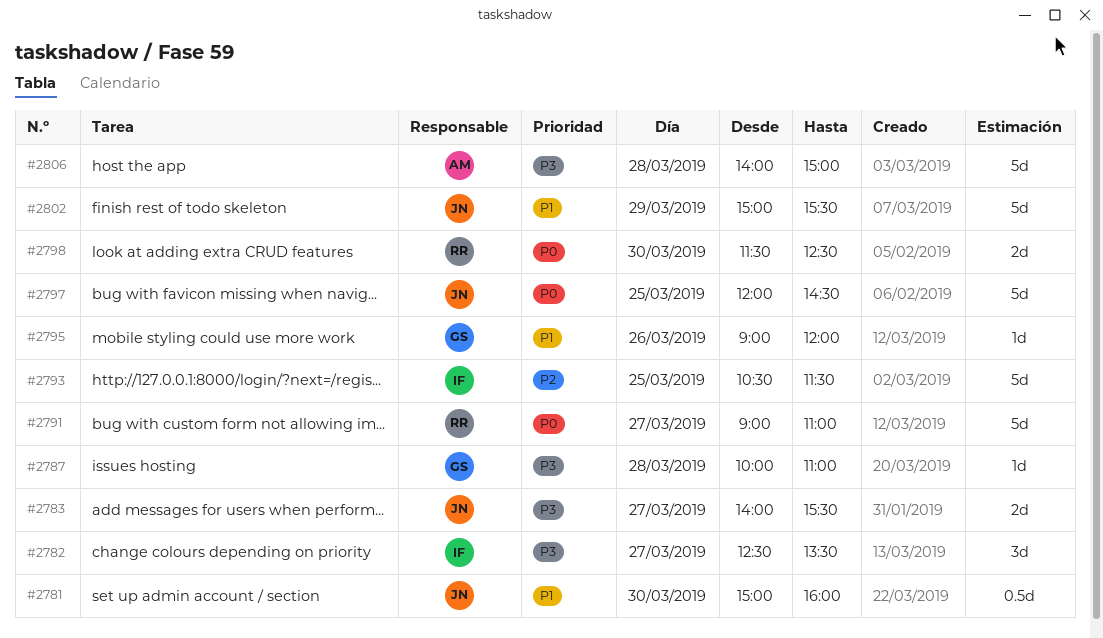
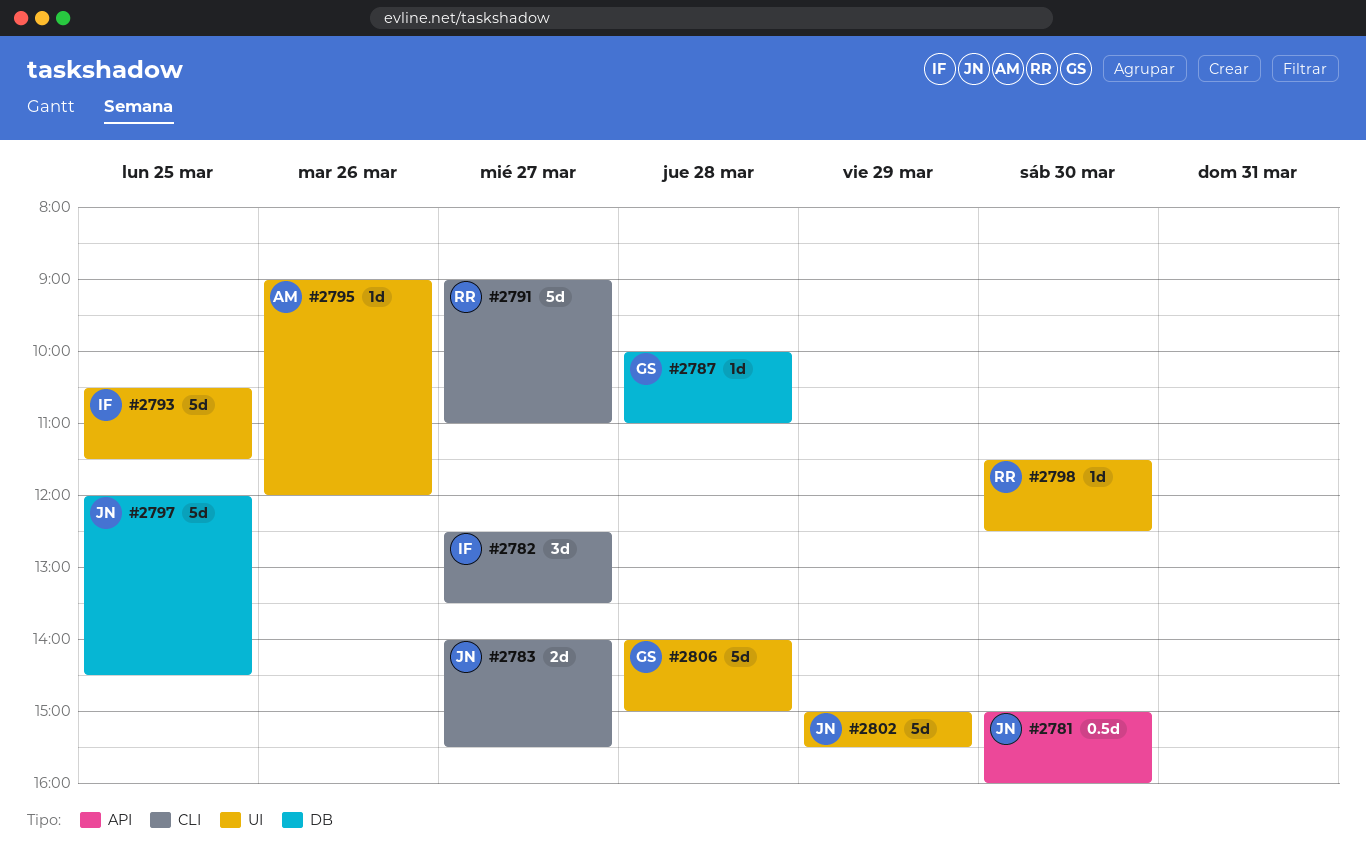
#2795, owner: GS -> AM
#2798, estimate: 2d -> 1d
#2806, owner: AM -> GS

